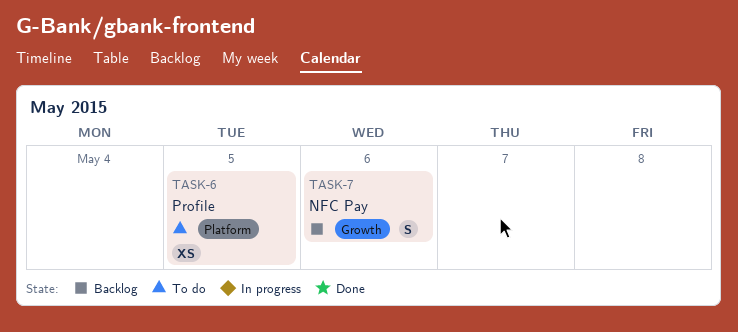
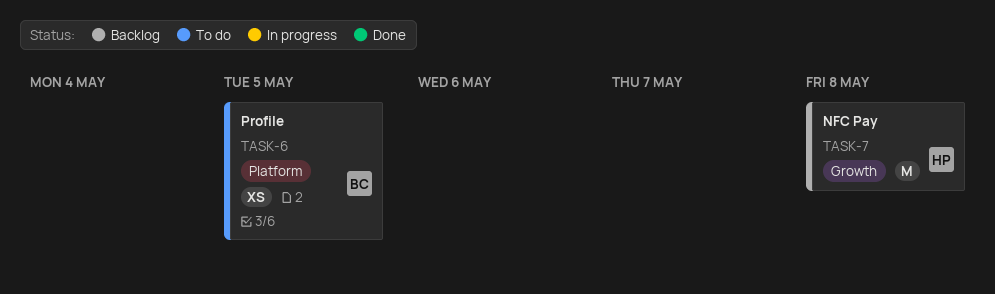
TASK-7, estimate: S -> M
TASK-7, due: May 6 -> May 8

